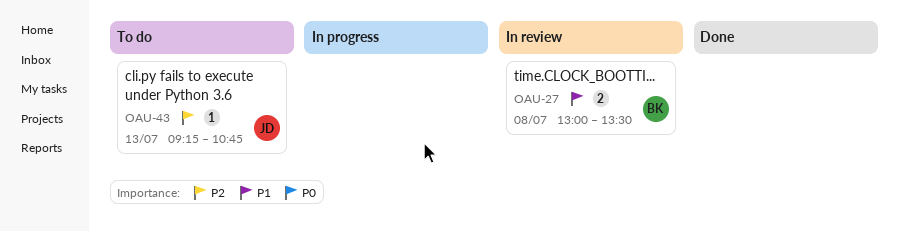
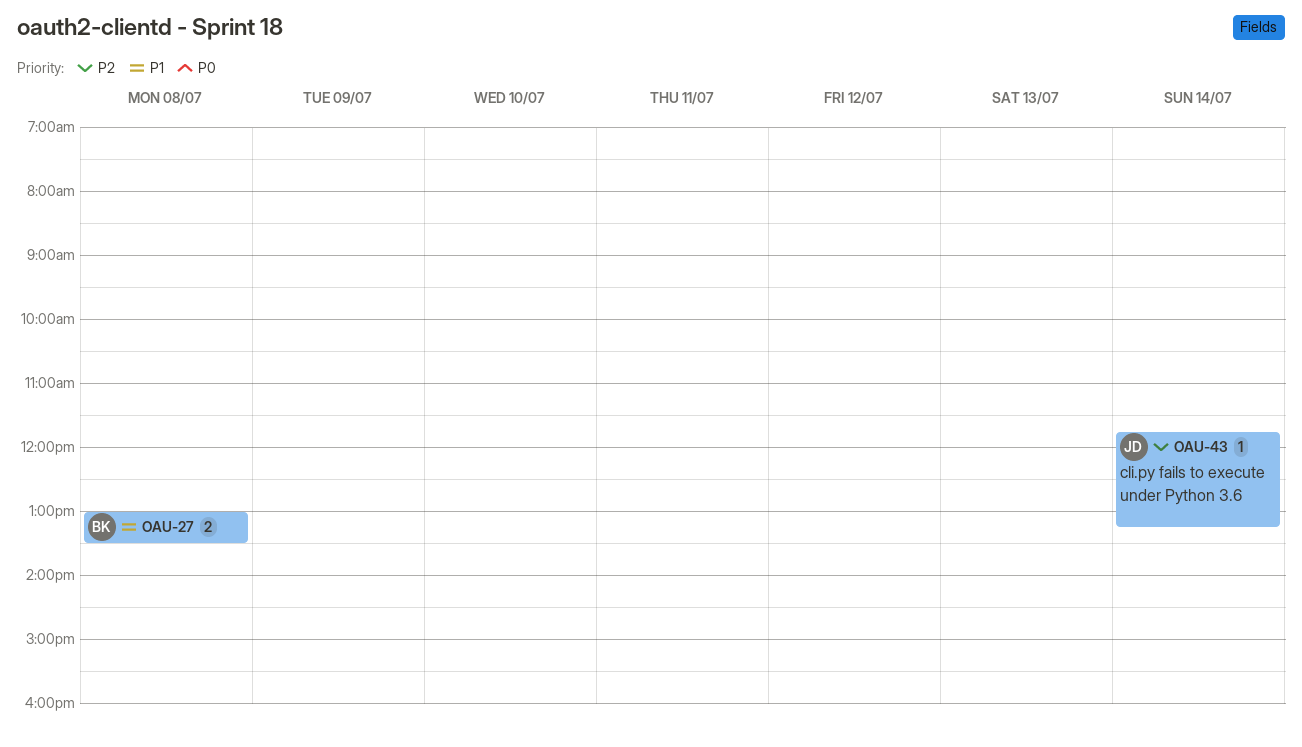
OAU-43, day: Jul 13 -> Jul 14
OAU-43, begins: 09:15 -> 11:45
OAU-43, ends: 10:45 -> 13:15

